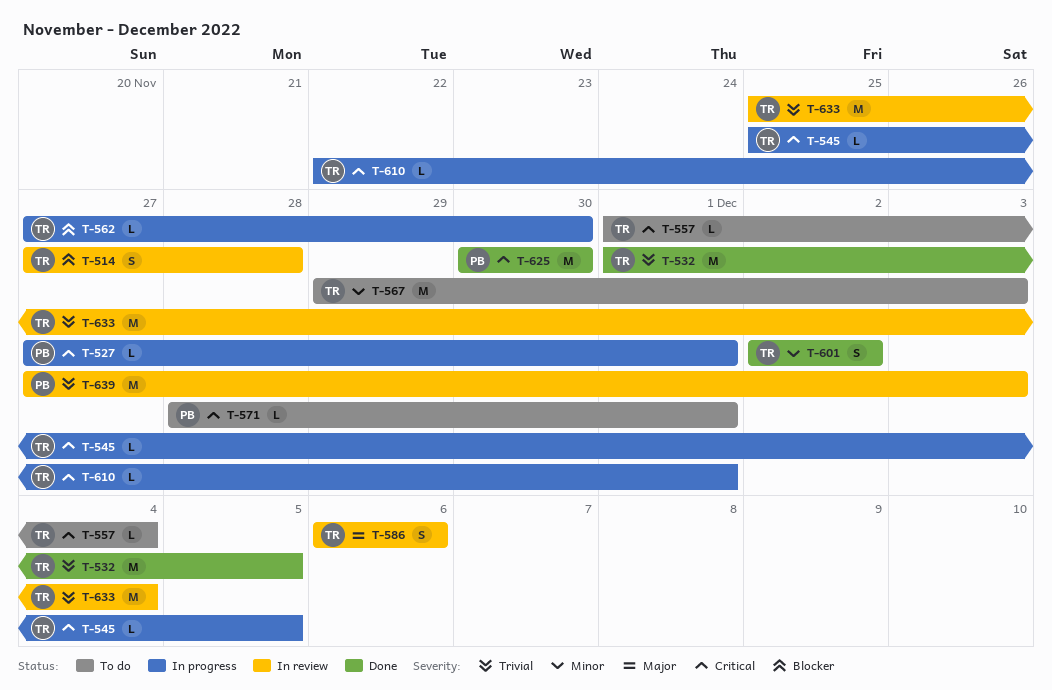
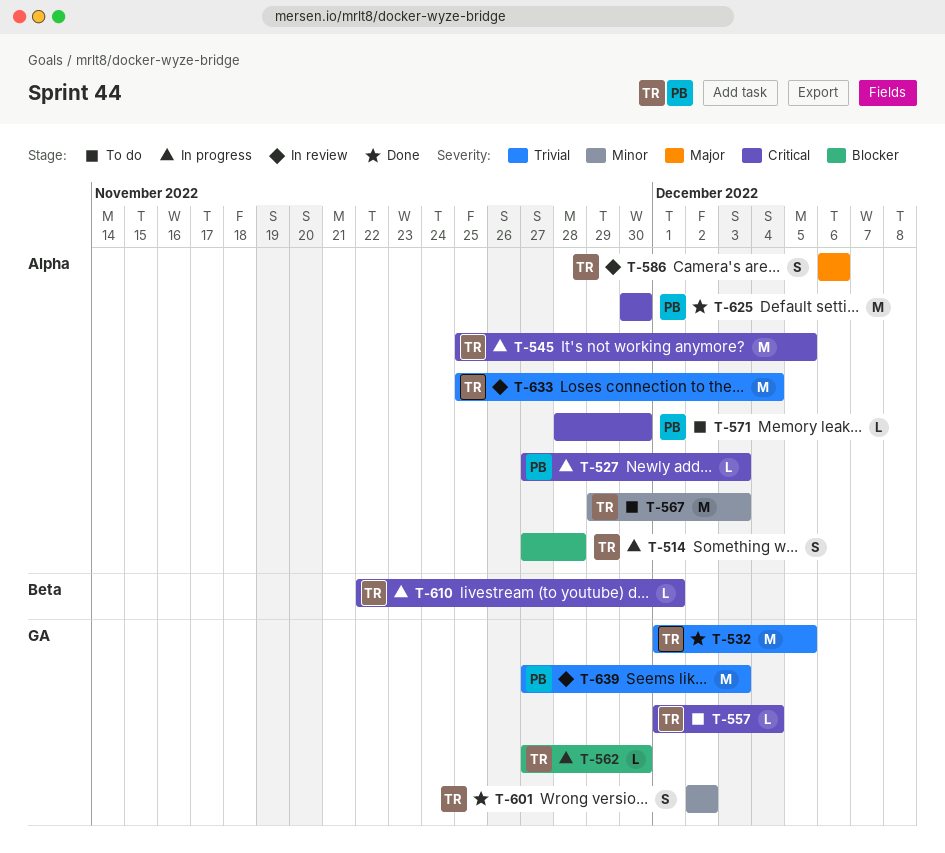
T-514, status: In review -> In progress
T-527, due: Dec 1 -> Dec 3
T-545, estimate: L -> M
T-571, due: Dec 1 -> Nov 30

